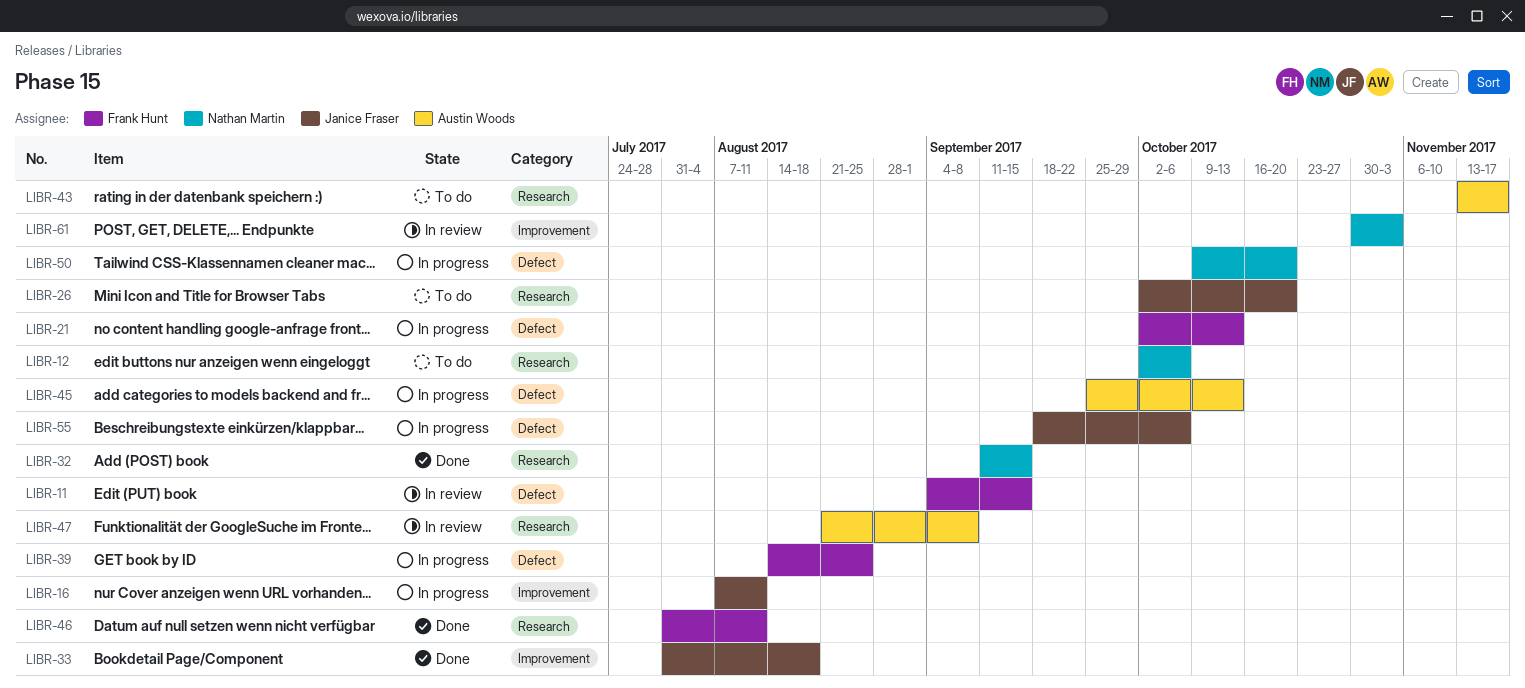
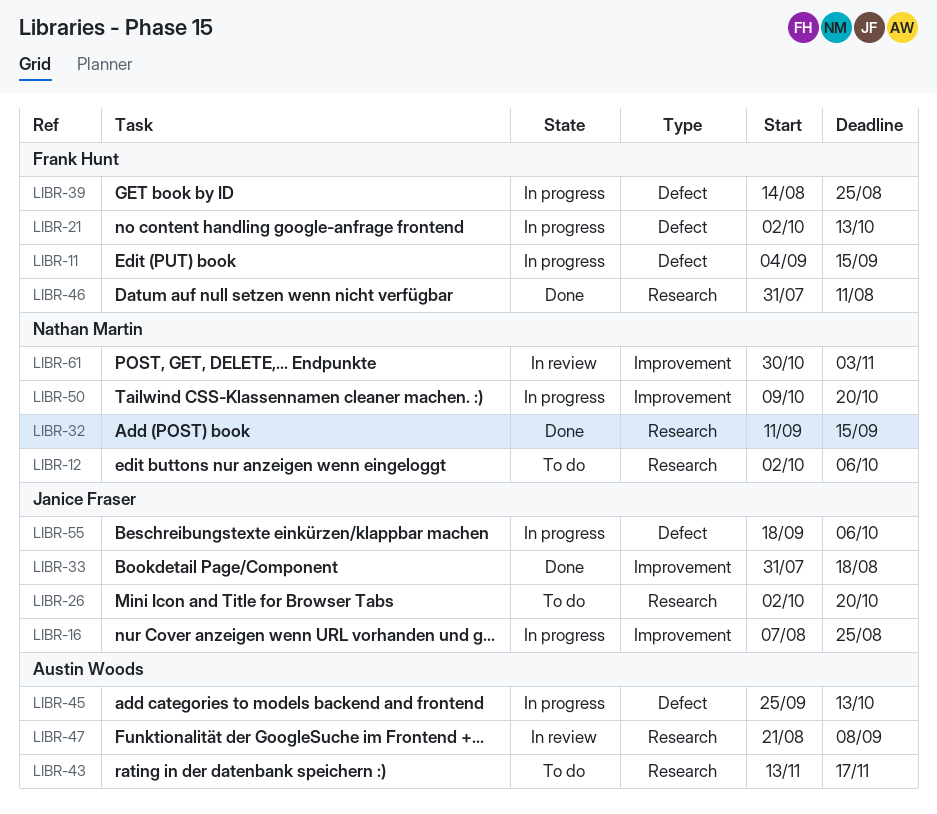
LIBR-11, status: In review -> In progress
LIBR-16, due: Aug 11 -> Aug 25
LIBR-50, label: Defect -> Improvement

